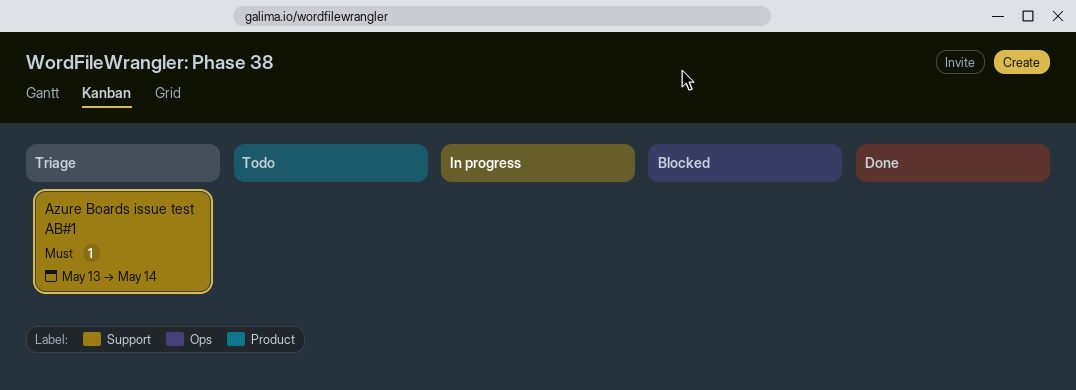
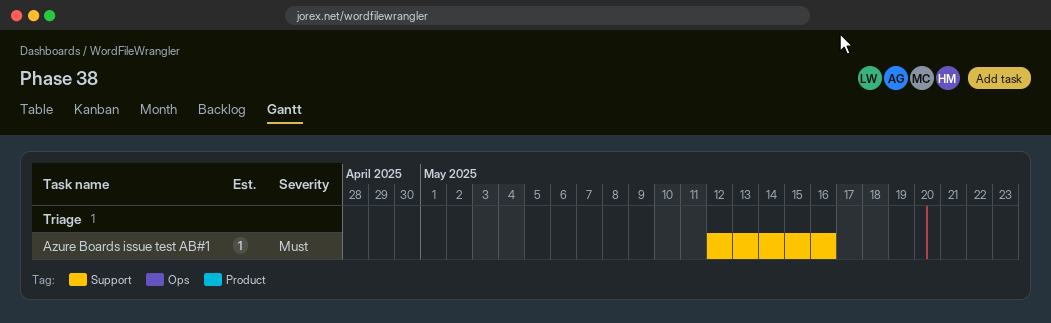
Azure Boards issue test AB#1, start: May 13 -> May 12
Azure Boards issue test AB#1, due: May 14 -> May 16

